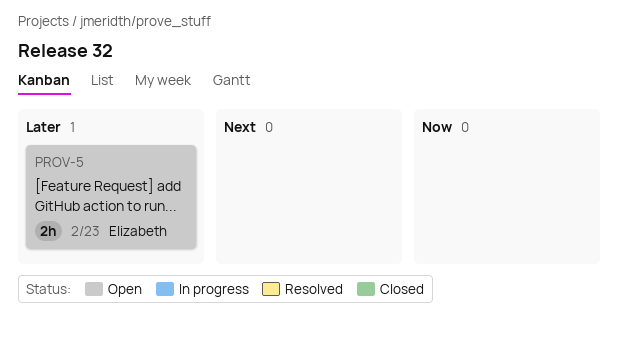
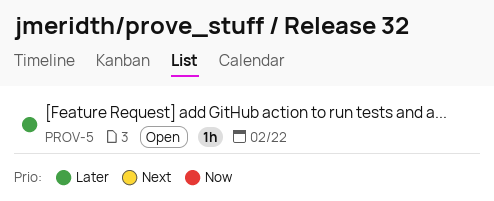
PROV-5, estimate: 2h -> 1h
PROV-5, due: Feb 23 -> Feb 22

